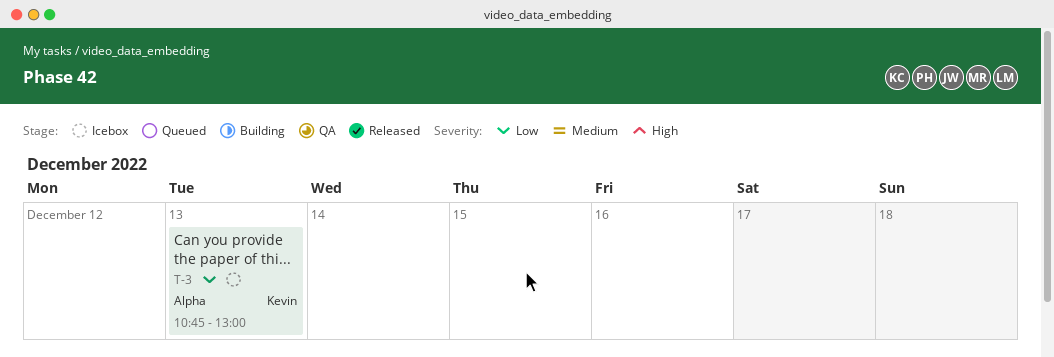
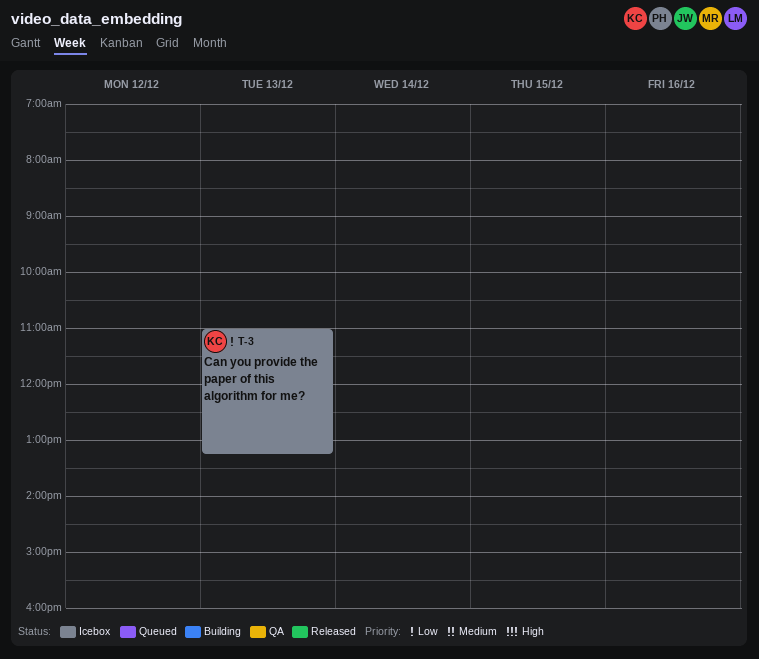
T-3, begins: 10:45 -> 11:00
T-3, ends: 13:00 -> 13:15

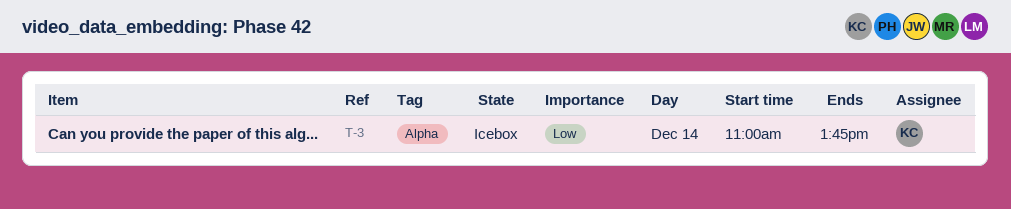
T-3, day: Dec 13 -> Dec 14
T-3, ends: 13:15 -> 13:45

